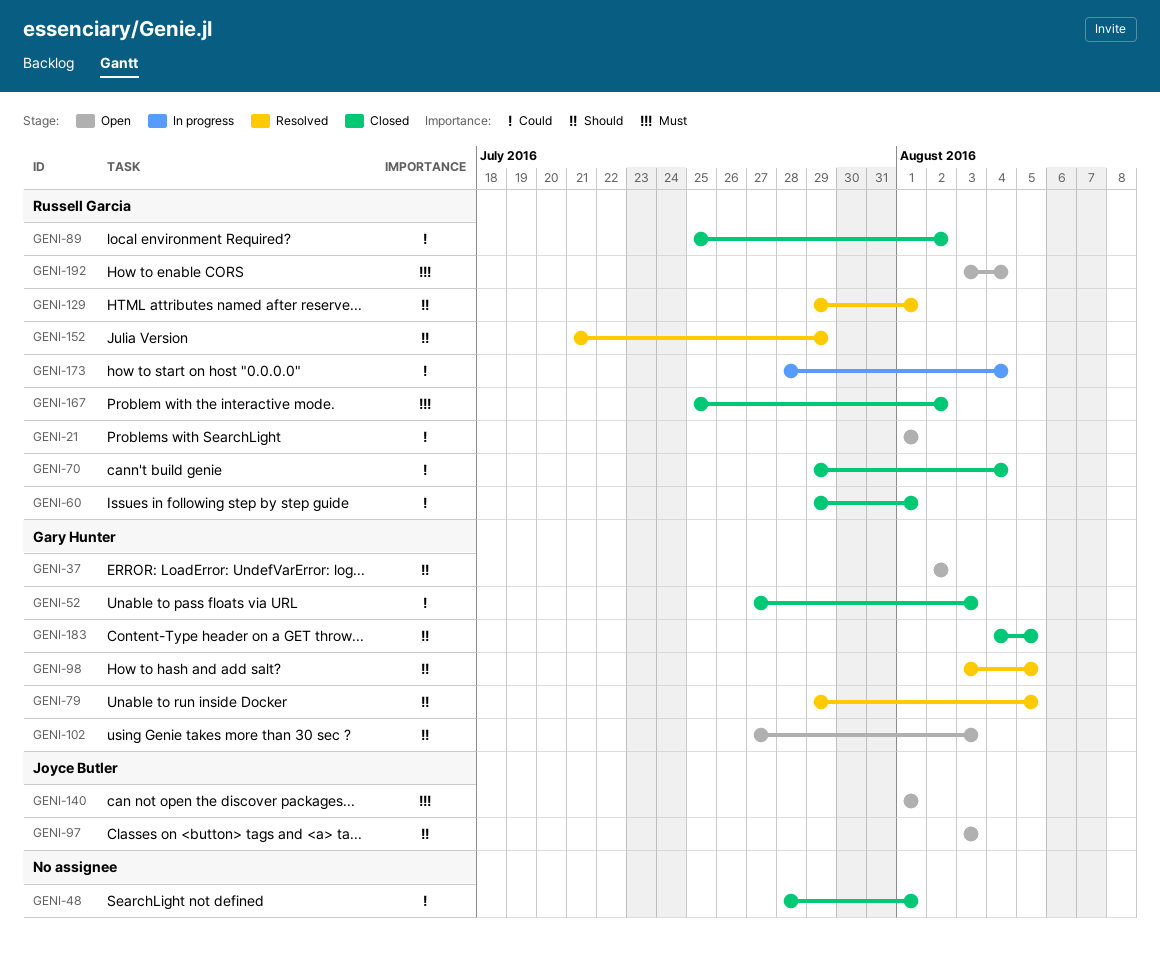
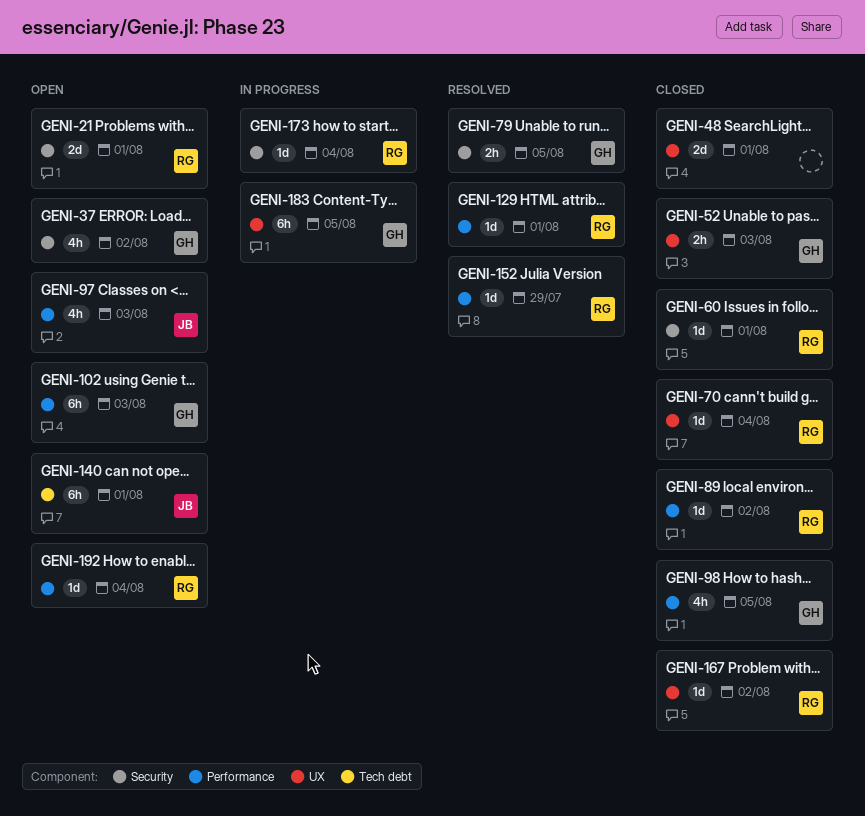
GENI-98, status: Resolved -> Closed
GENI-183, status: Closed -> In progress

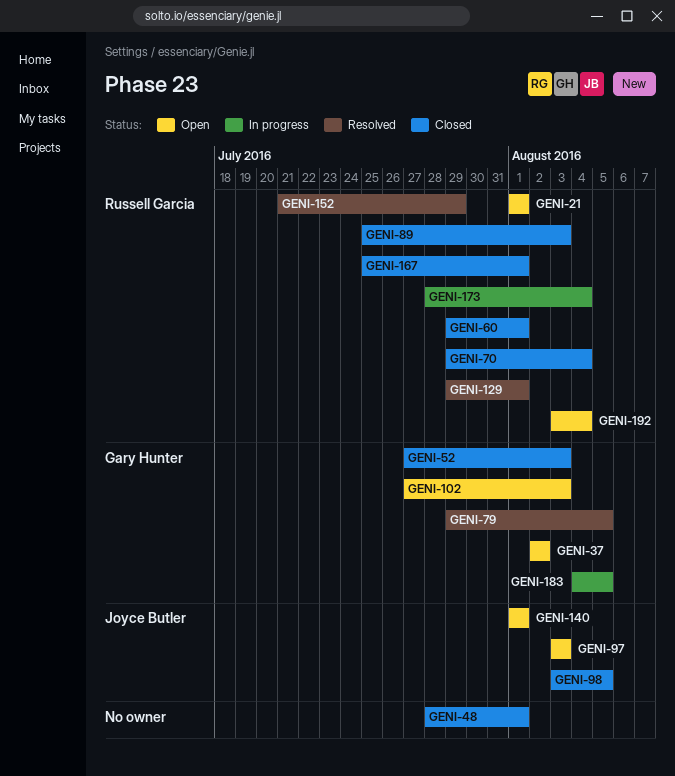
GENI-89, due: Aug 2 -> Aug 3
GENI-98, owner: Gary Hunter -> Joyce Butler
GENI-167, due: Aug 2 -> Aug 1

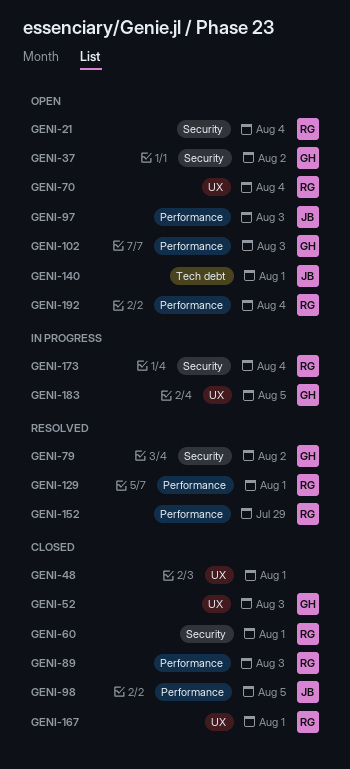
GENI-21, due: Aug 1 -> Aug 4
GENI-70, status: Closed -> Open
GENI-79, due: Aug 5 -> Aug 2

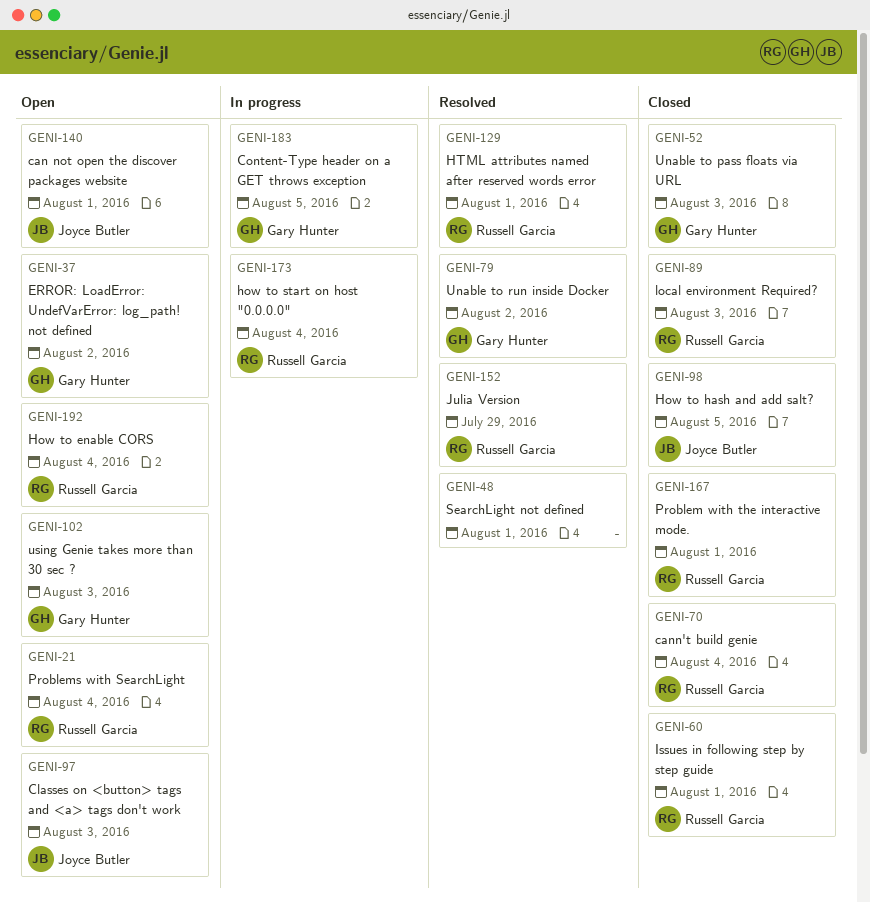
GENI-48, status: Closed -> Resolved
GENI-70, status: Open -> Closed

